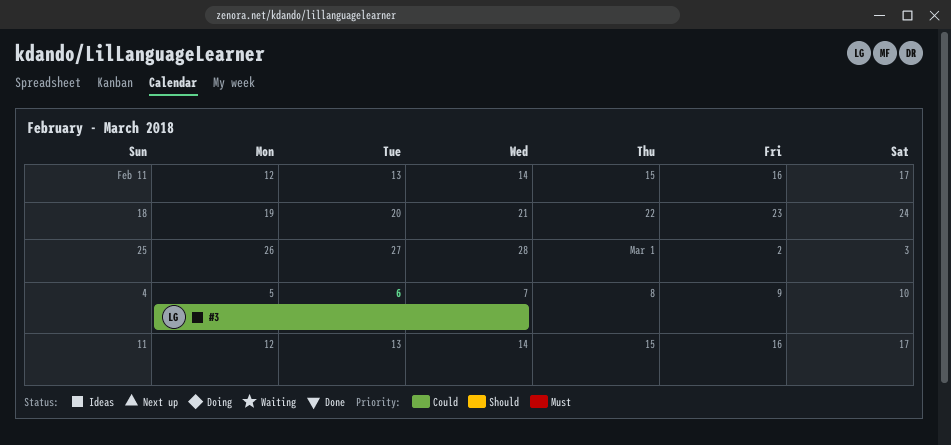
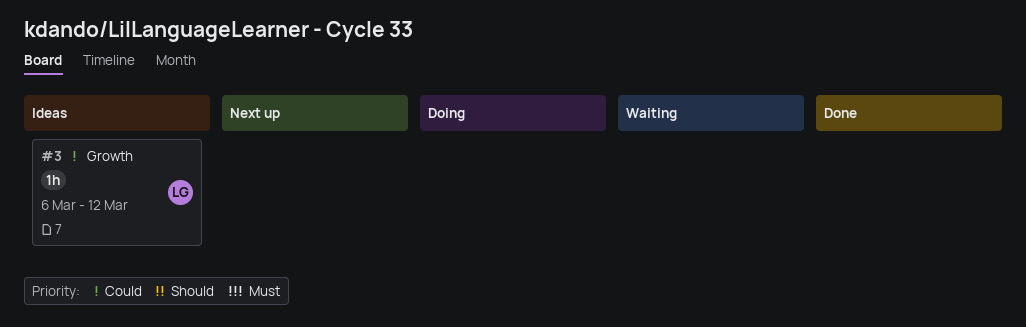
#3, start: Mar 5 -> Mar 6
#3, due: Mar 7 -> Mar 12

